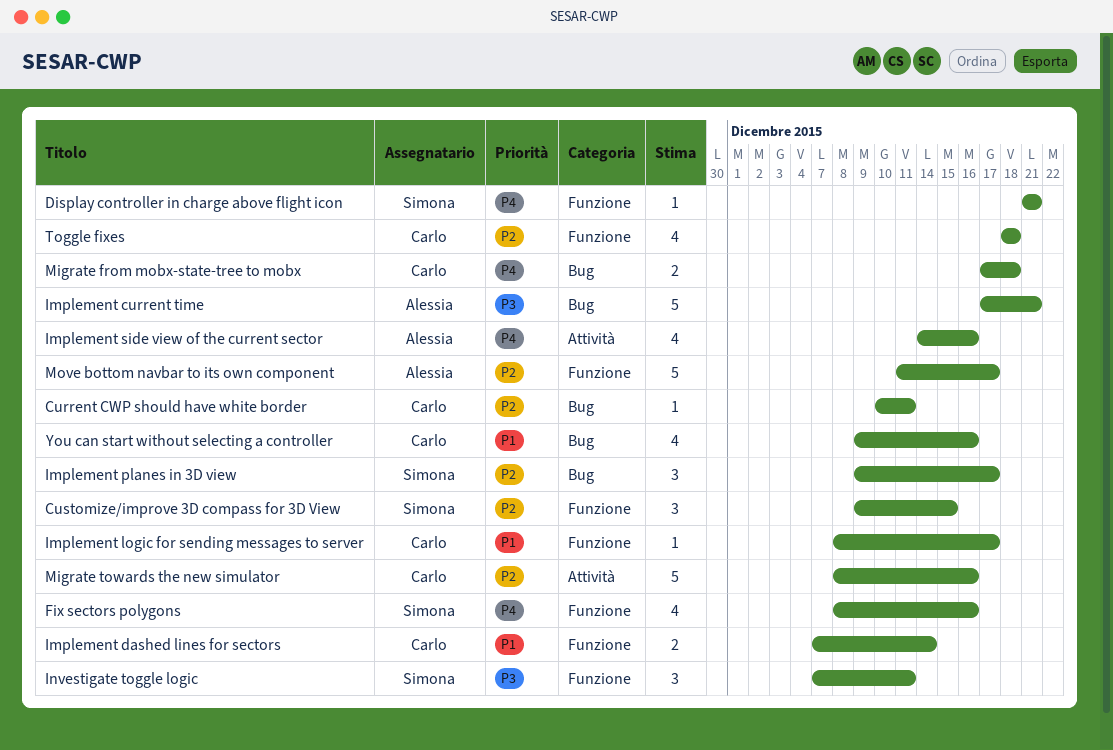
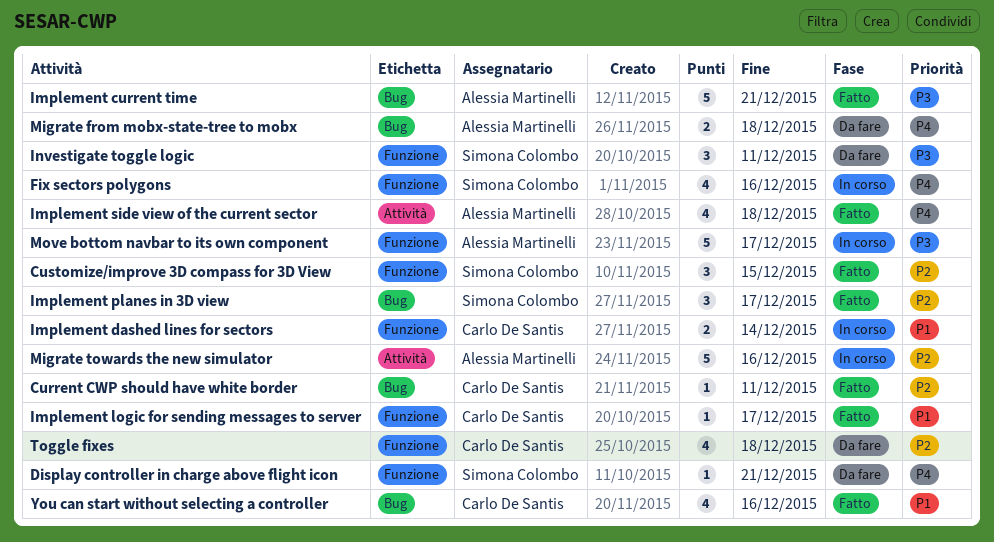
Implement side view of the current sector, due: Dec 16 -> Dec 18
Migrate from mobx-state-tree to mobx, owner: Carlo De Santis -> Alessia Martinelli
Migrate towards the new simulator, owner: Carlo De Santis -> Alessia Martinelli
Move bottom navbar to its own component, priority: P2 -> P3

